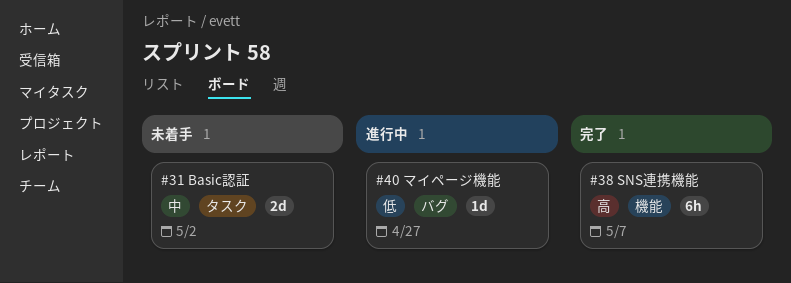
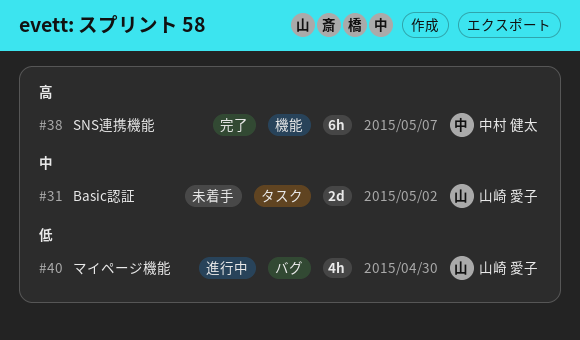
#40, estimate: 1d -> 4h
#40, due: Apr 27 -> Apr 30

